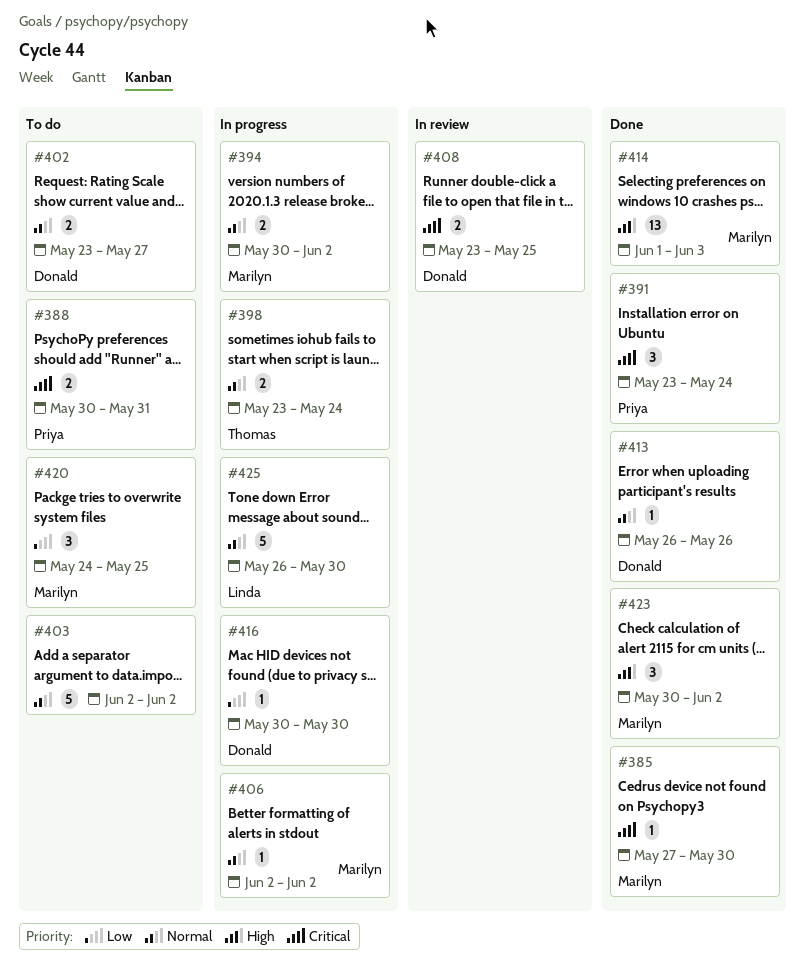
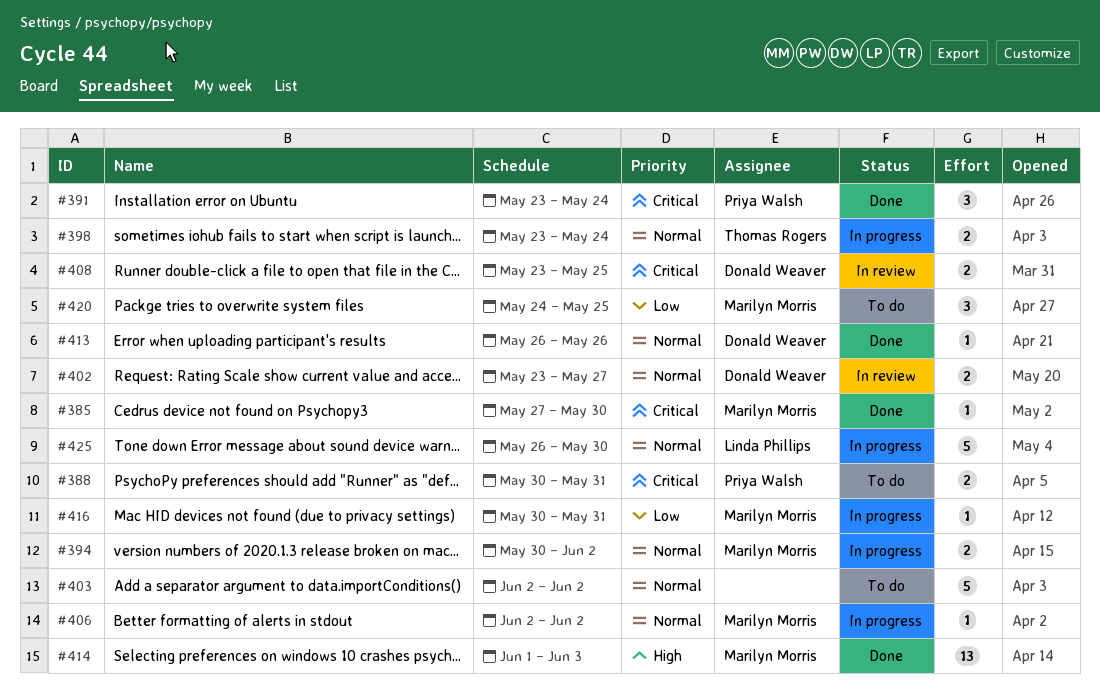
#402, status: To do -> In review
#416, owner: Donald Weaver -> Marilyn Morris
#416, due: May 30 -> May 31
#423: present -> none

